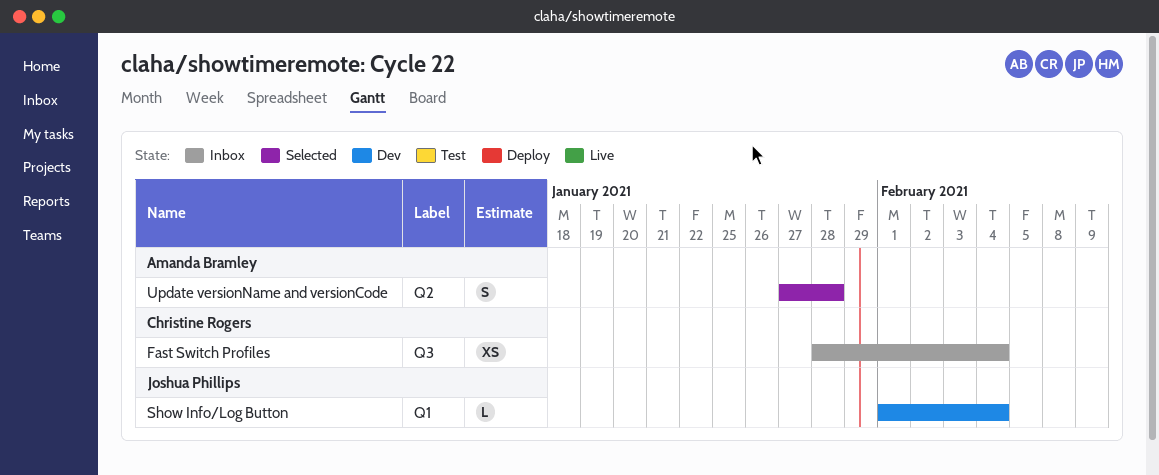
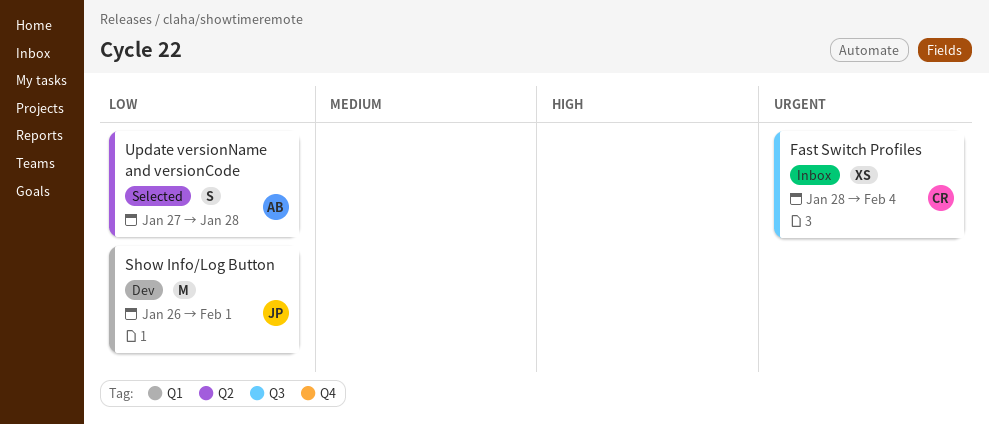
Show Info/Log Button, estimate: L -> M
Show Info/Log Button, start: Feb 1 -> Jan 26
Show Info/Log Button, due: Feb 4 -> Feb 1

